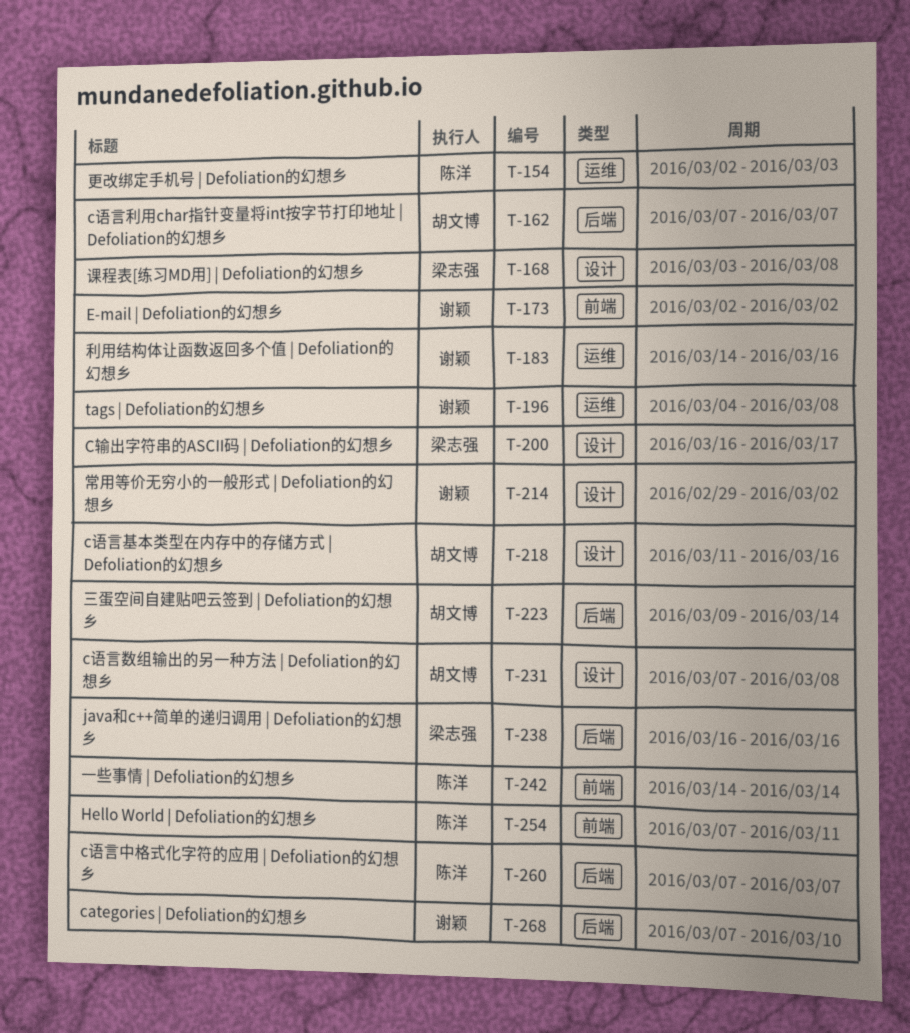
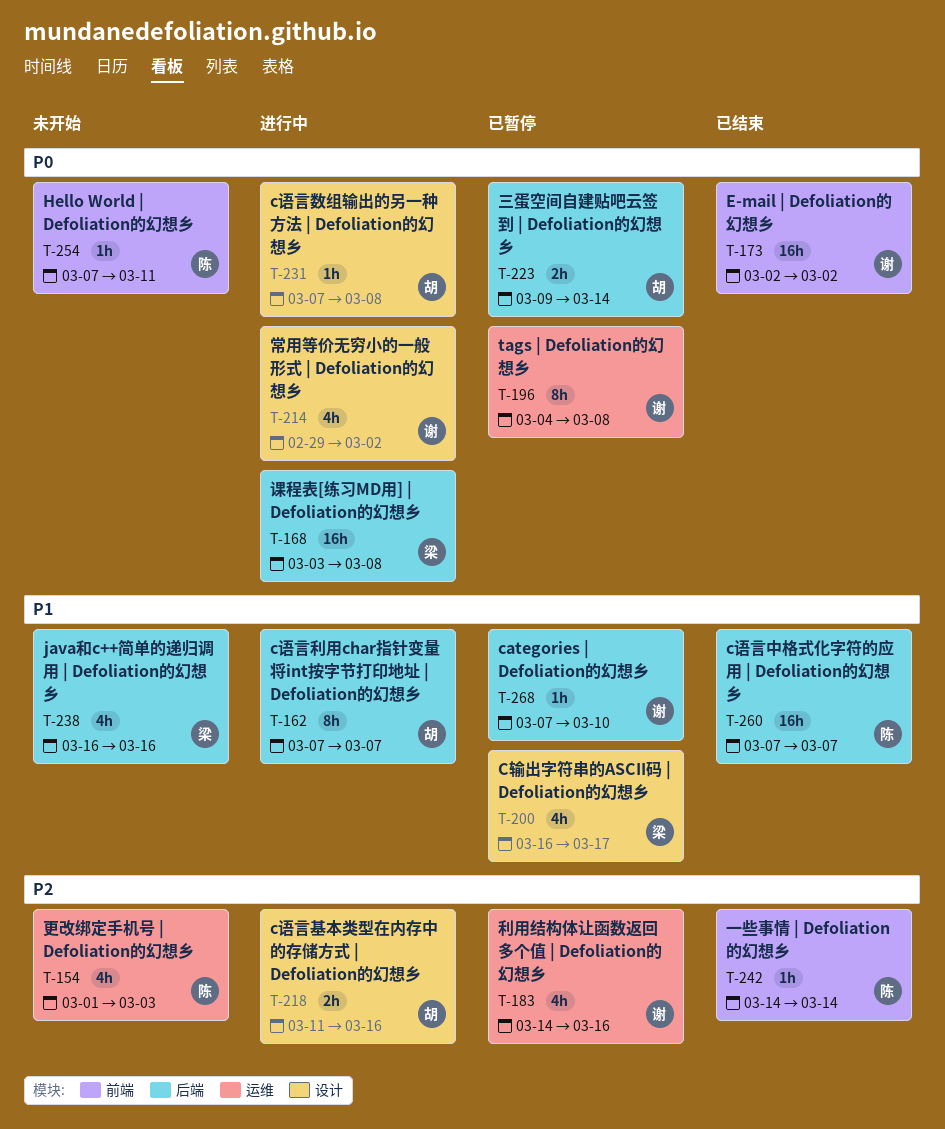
T-154, start: Mar 2 -> Mar 1
T-168, label: 设计 -> 后端

